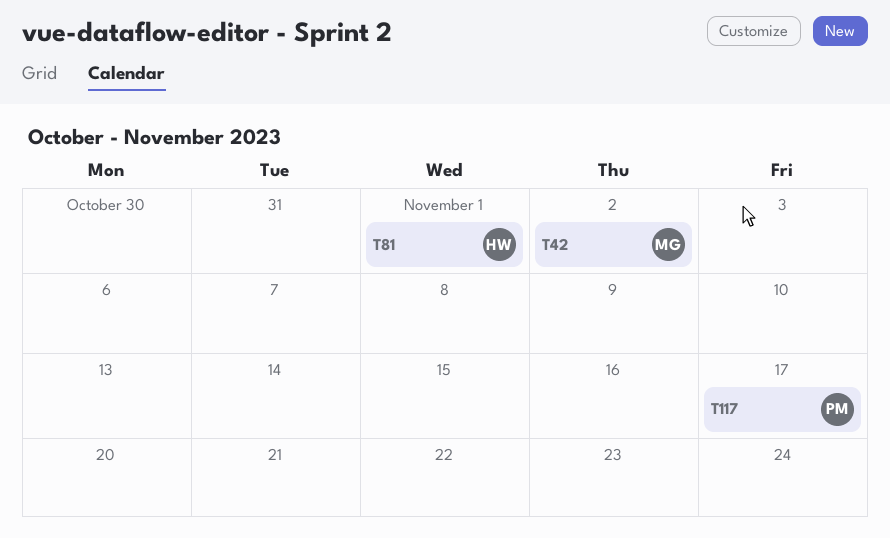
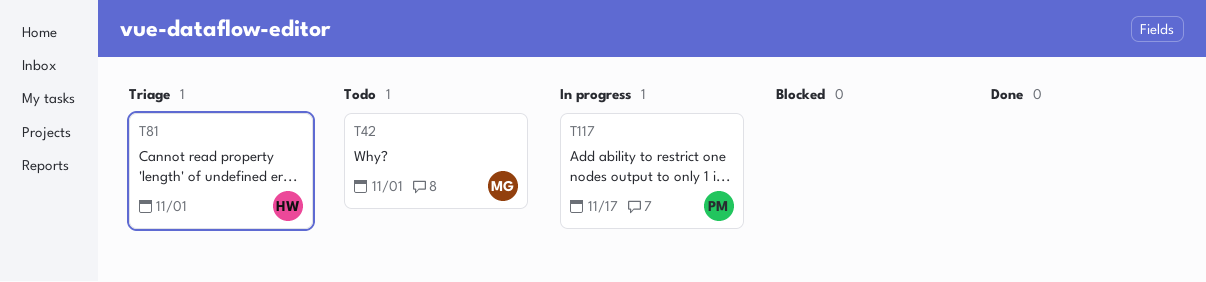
T42, due: Nov 2 -> Nov 1

